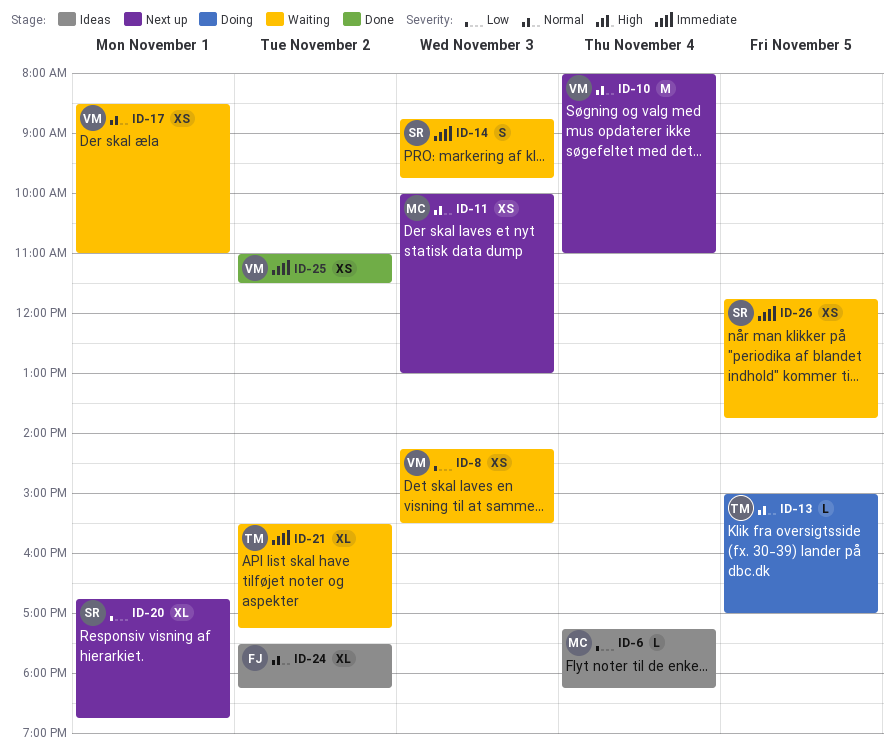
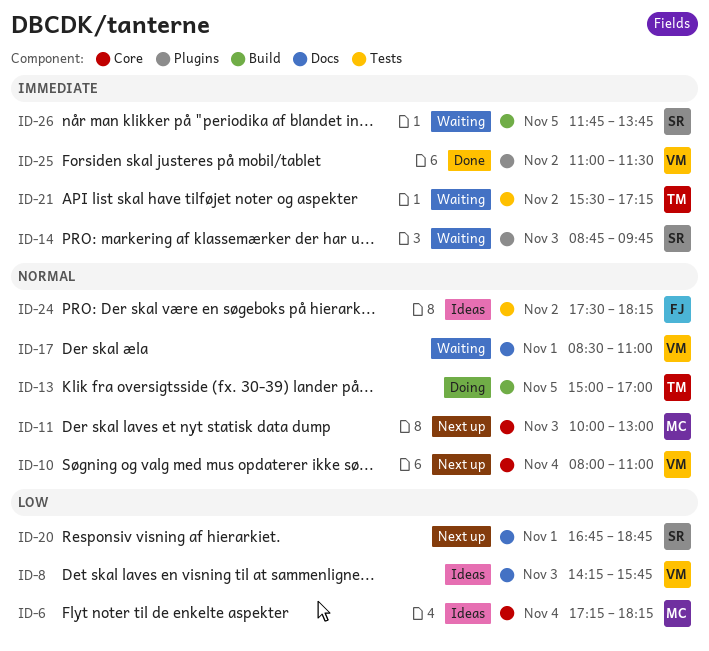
ID-8, status: Waiting -> Ideas
ID-8, ends: 15:30 -> 15:45

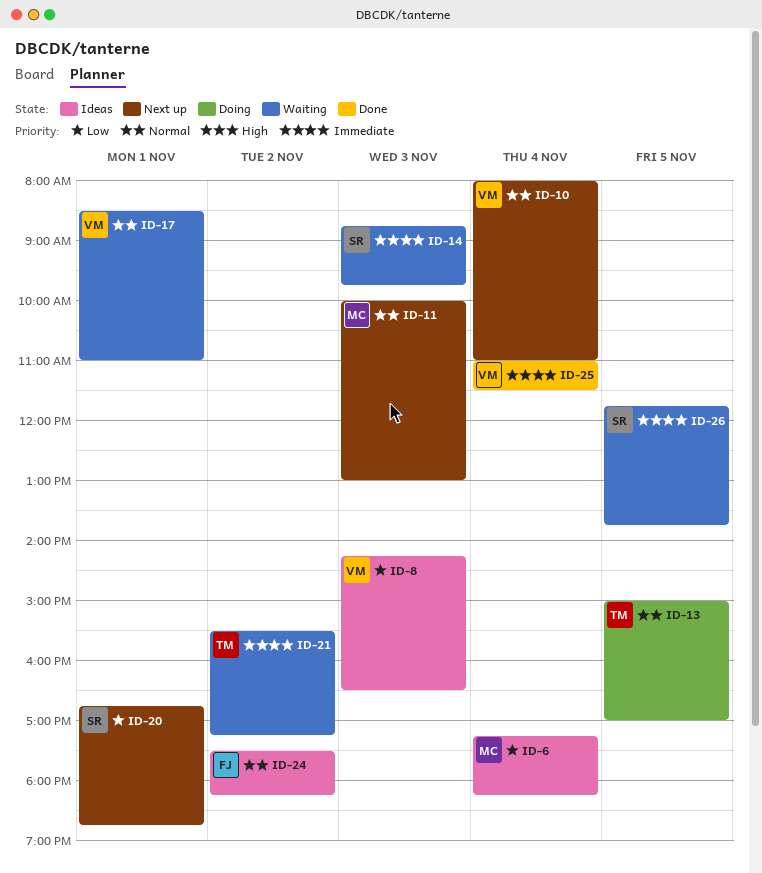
ID-8, ends: 15:45 -> 16:30
ID-25, day: Nov 2 -> Nov 4

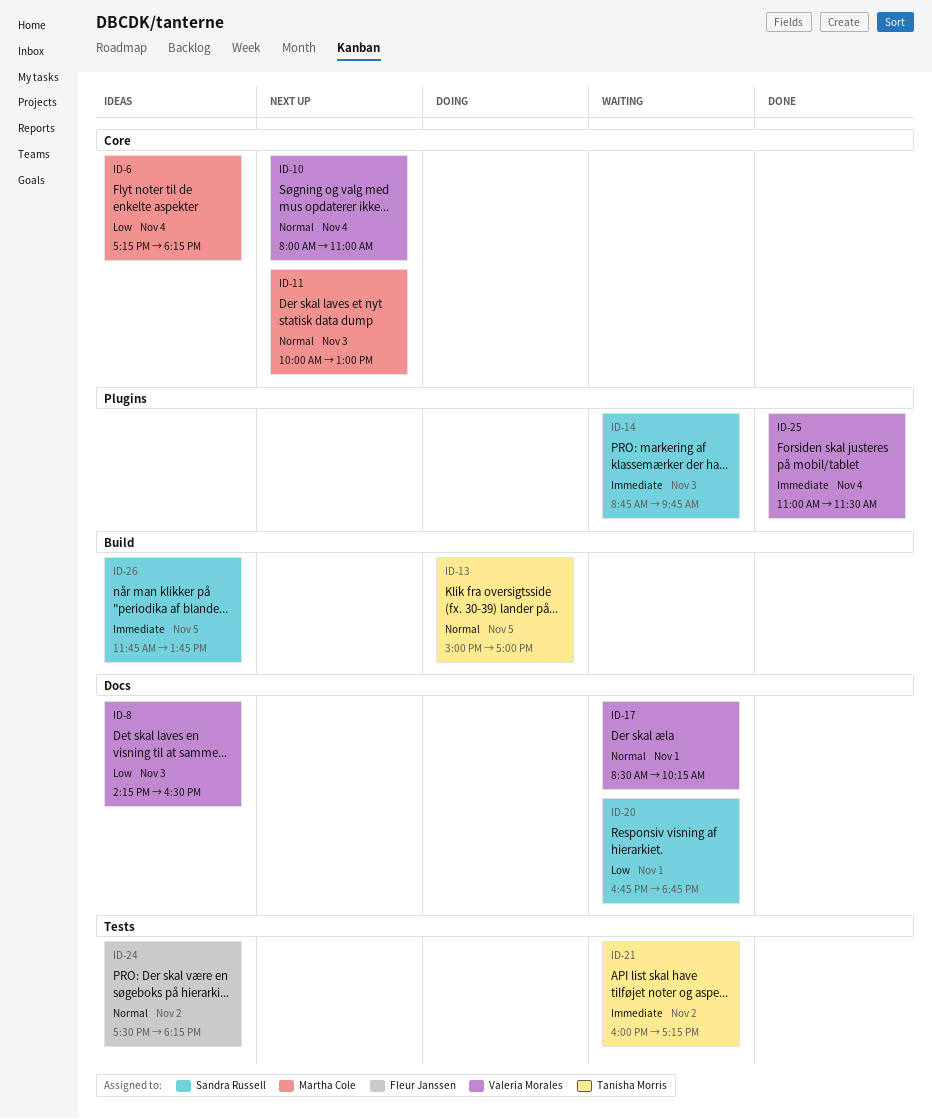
ID-17, ends: 11:00 -> 10:15
ID-20, status: Next up -> Waiting
ID-21, begins: 15:30 -> 16:00
ID-26, status: Waiting -> Ideas

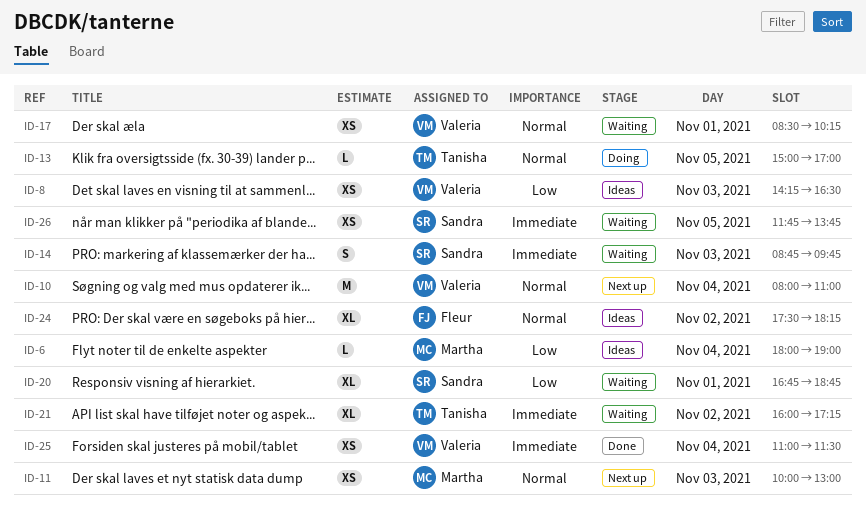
ID-6, begins: 17:15 -> 18:00
ID-6, ends: 18:15 -> 19:00
ID-26, status: Ideas -> Waiting

